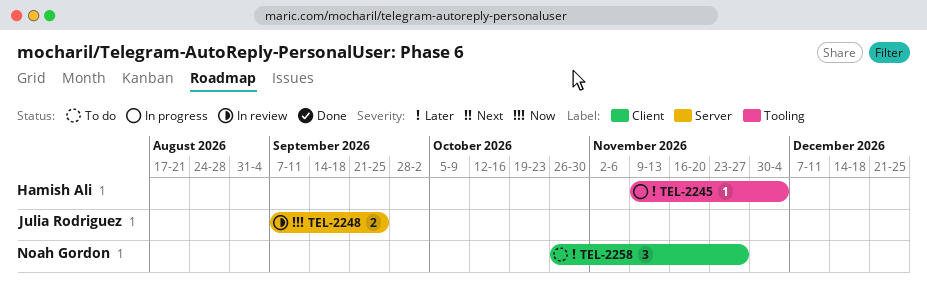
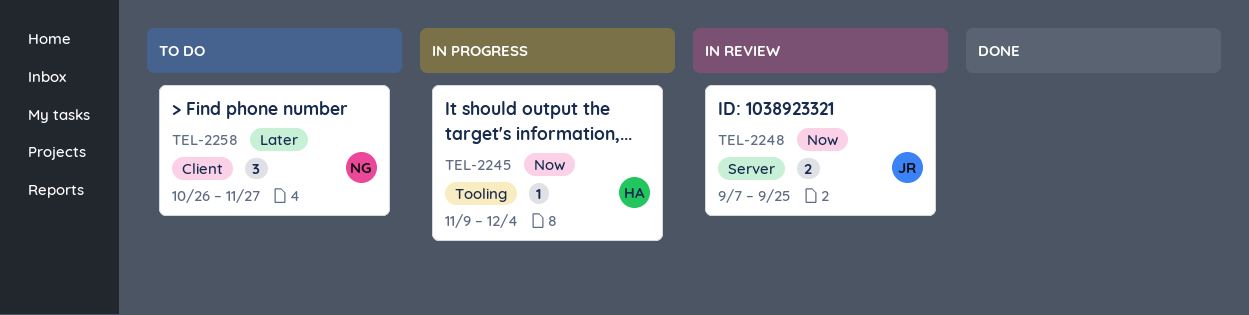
TEL-2245, priority: Later -> Now

